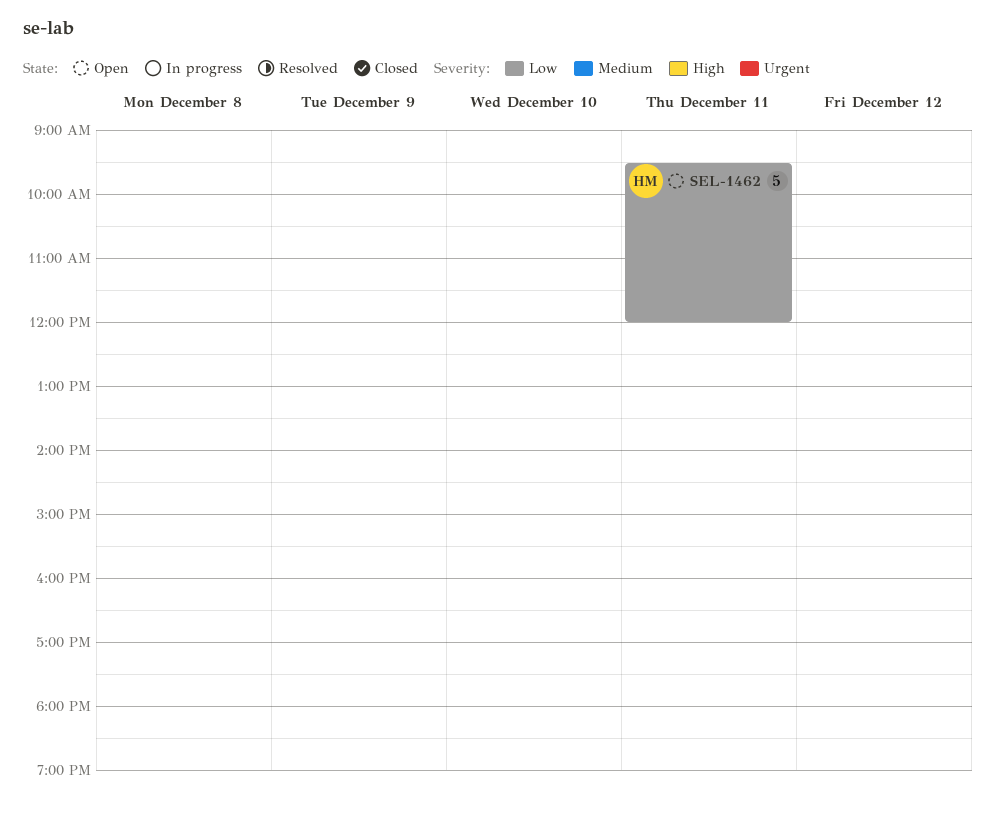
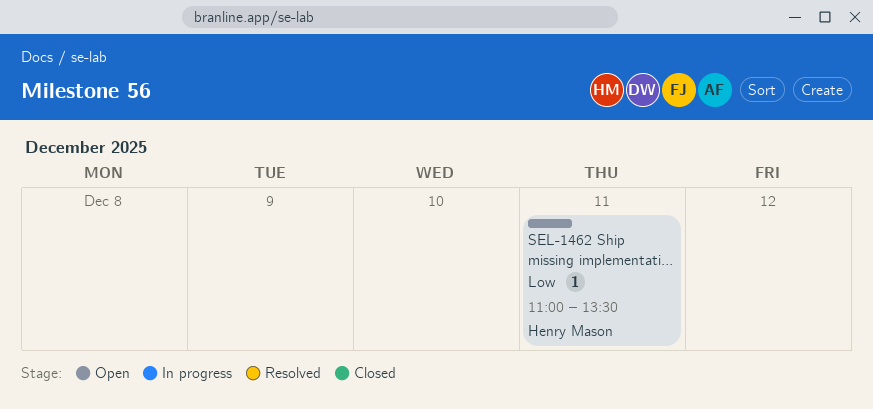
SEL-1462, estimate: 5 -> 1
SEL-1462, begins: 09:30 -> 11:00
SEL-1462, ends: 12:00 -> 13:30

